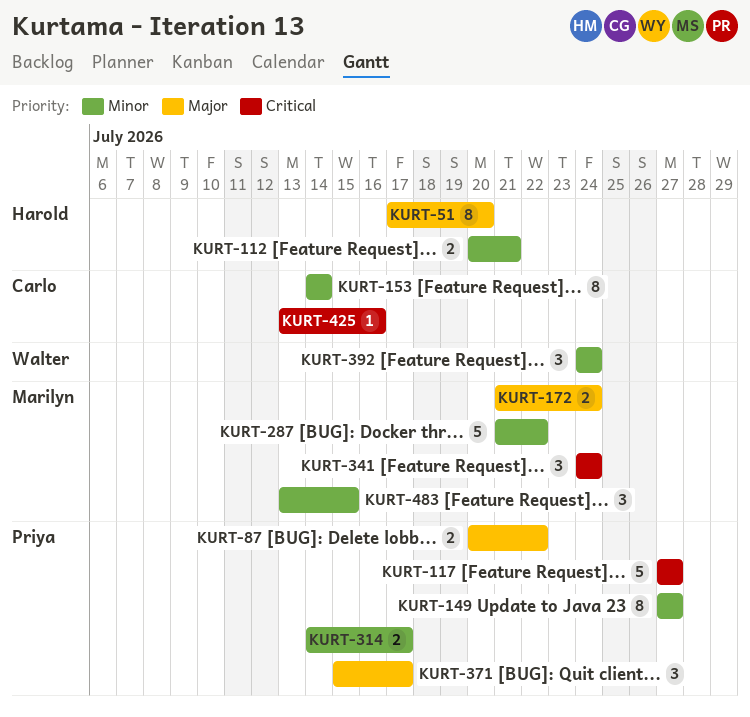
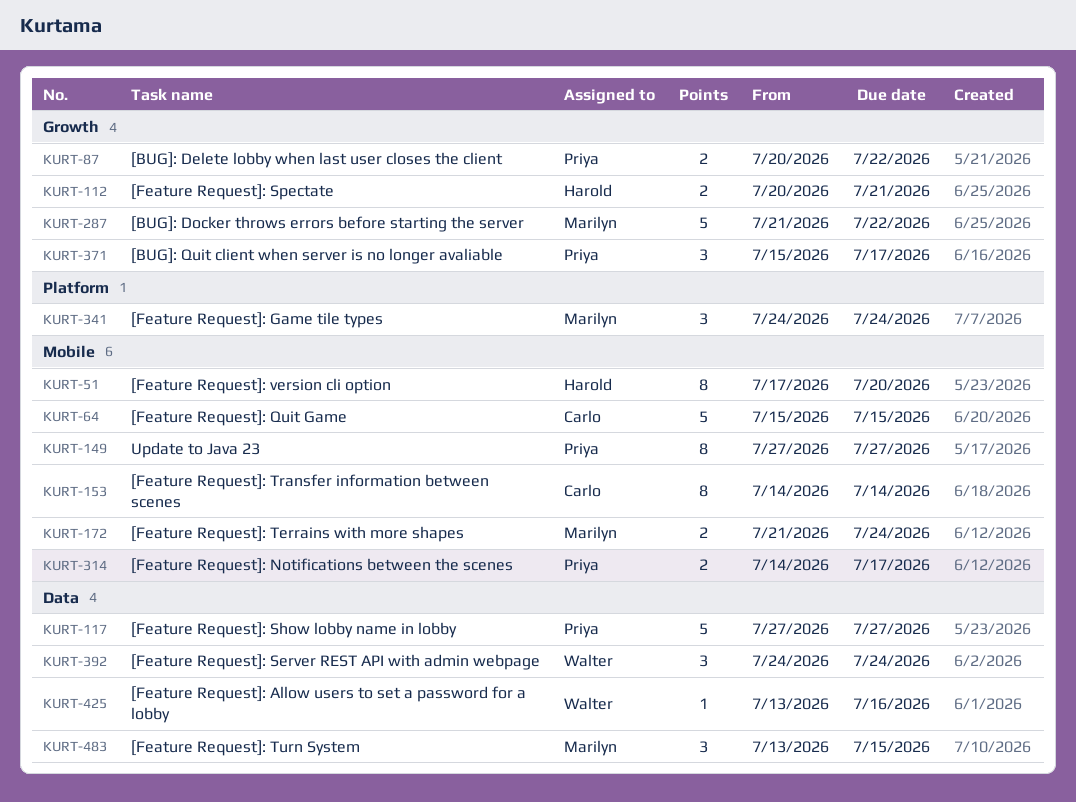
KURT-64: none -> present
KURT-425, owner: Carlo -> Walter

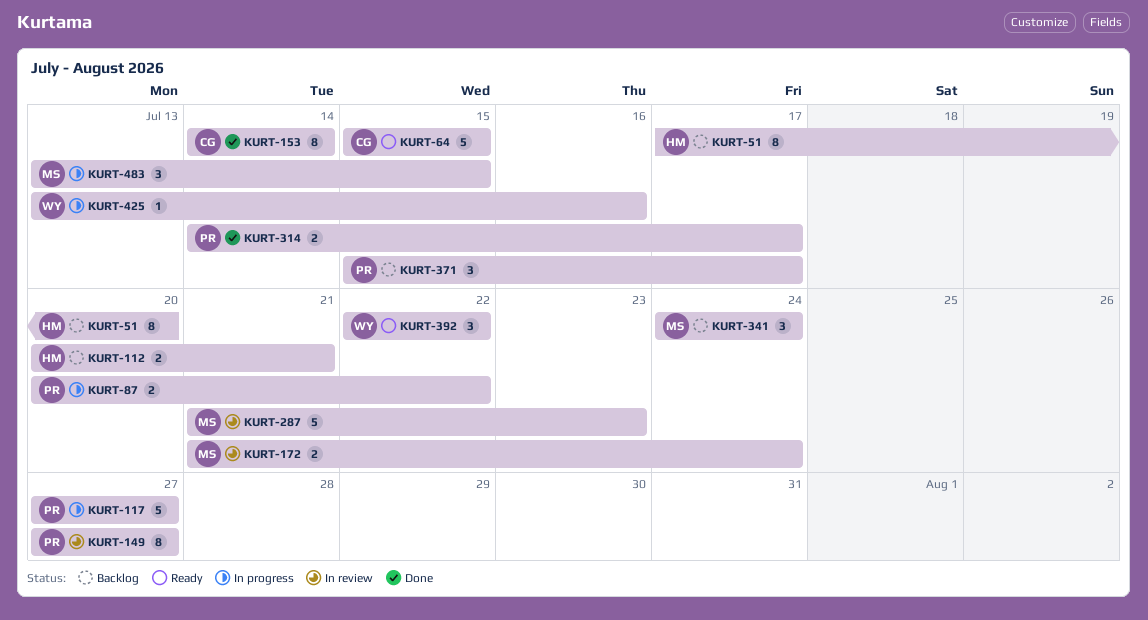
KURT-287, due: Jul 22 -> Jul 23
KURT-392, start: Jul 24 -> Jul 22
KURT-392, due: Jul 24 -> Jul 22

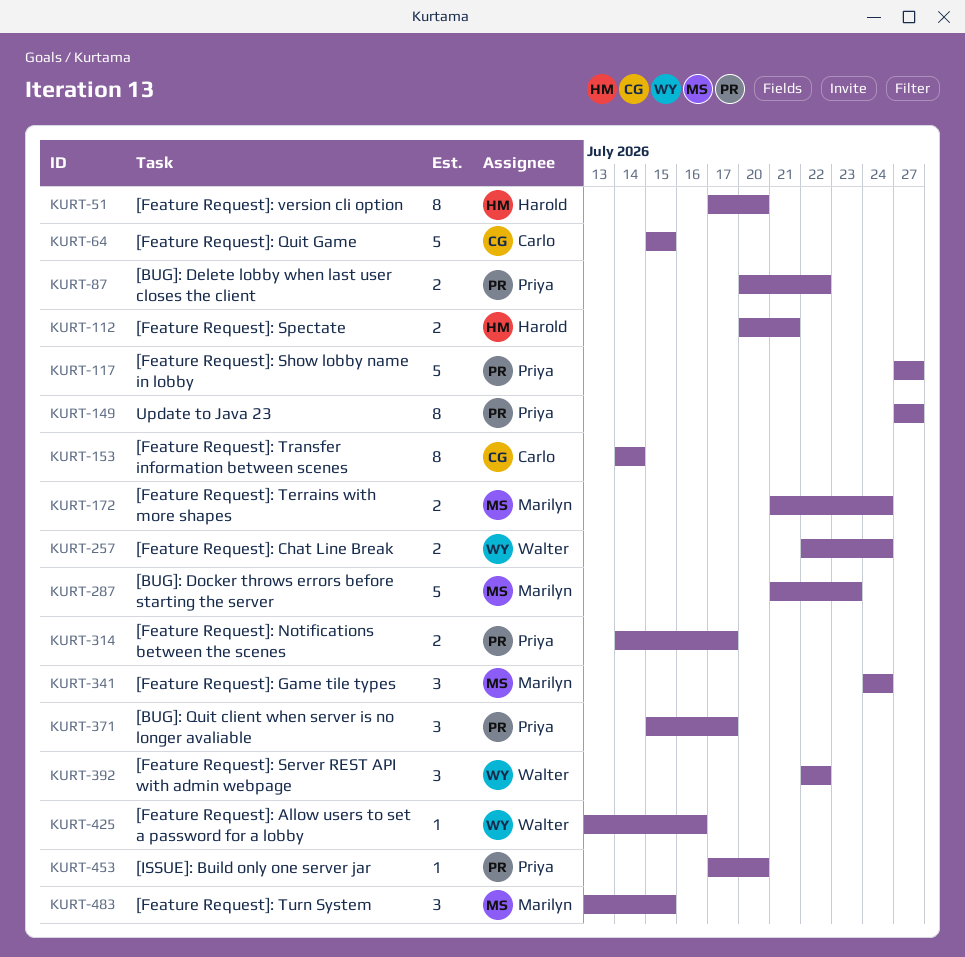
KURT-257: none -> present
KURT-453: none -> present

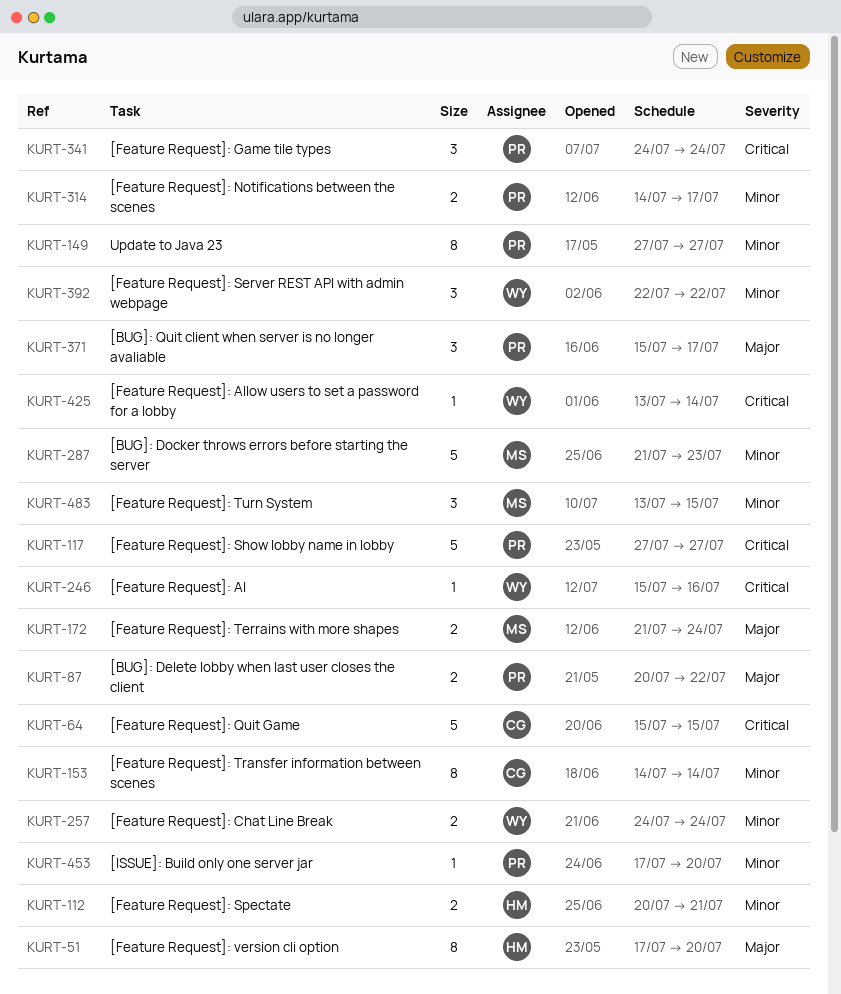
KURT-246: none -> present
KURT-257, start: Jul 22 -> Jul 24
KURT-341, owner: Marilyn -> Priya
KURT-425, due: Jul 16 -> Jul 14

